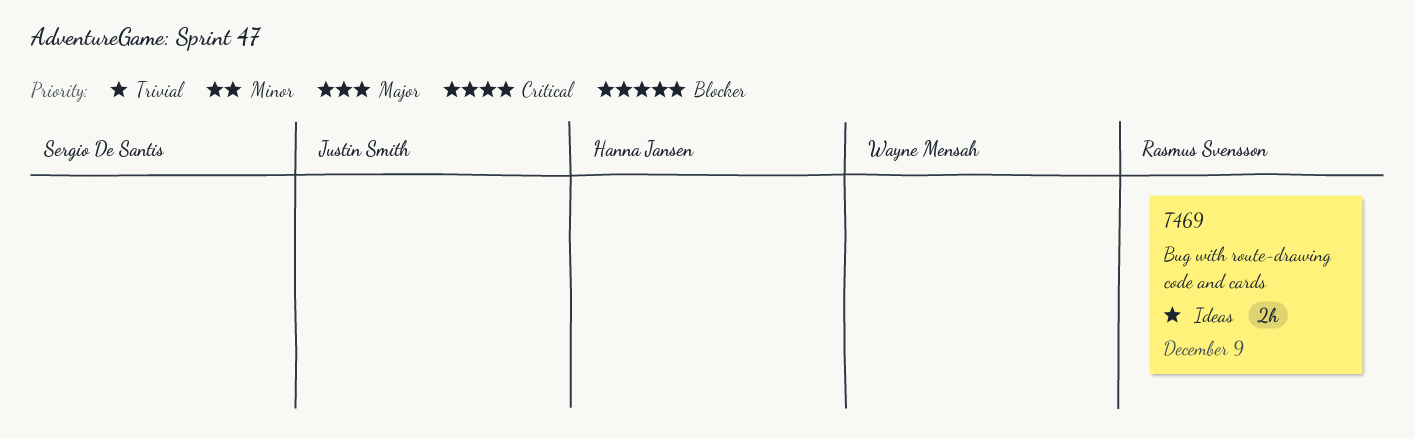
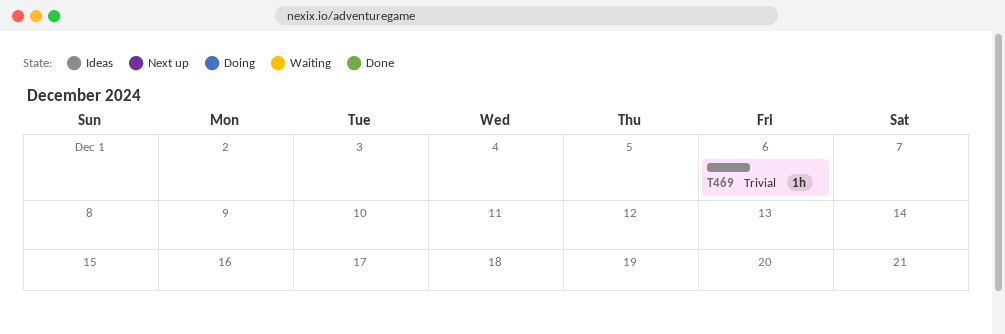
T469, estimate: 2h -> 1h
T469, due: Dec 9 -> Dec 6

